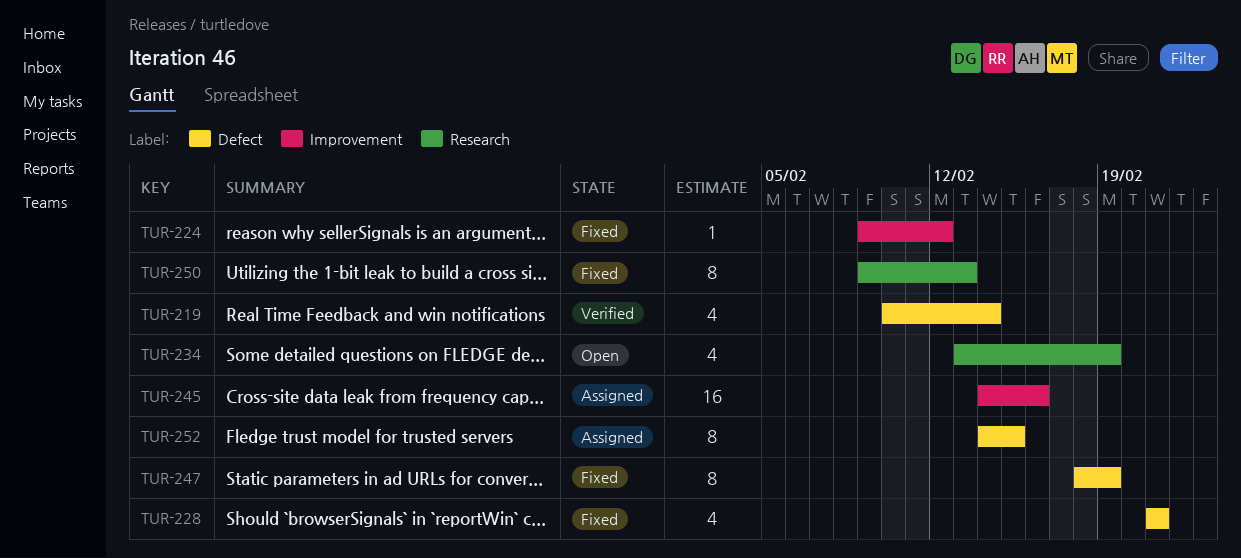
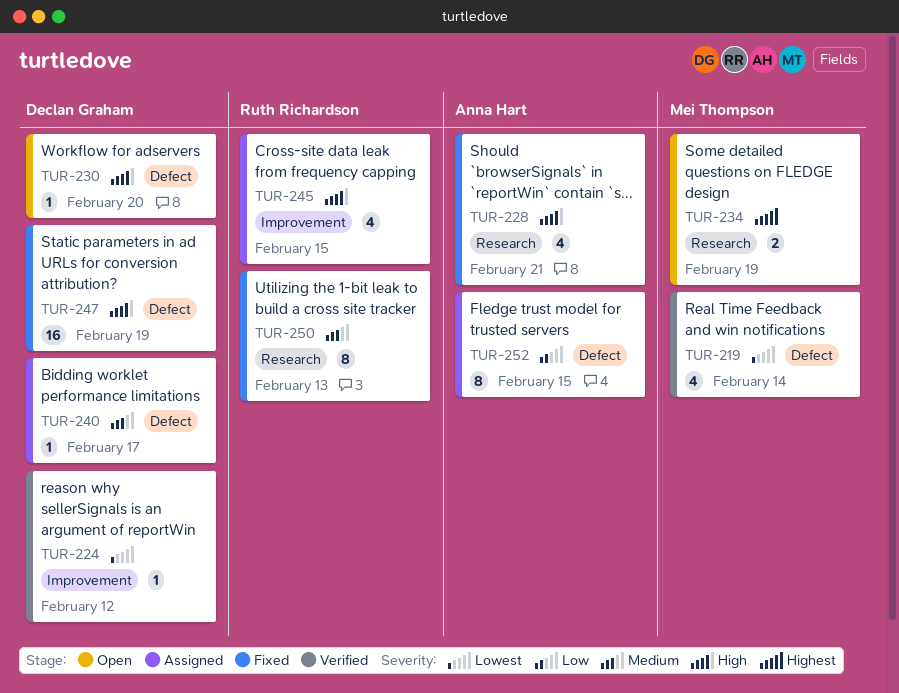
TUR-224, status: Fixed -> Verified
TUR-228, label: Defect -> Research
TUR-230: none -> present
TUR-234, estimate: 4 -> 2
TUR-240: none -> present
TUR-245, estimate: 16 -> 4
TUR-245, due: Feb 16 -> Feb 15
TUR-247, estimate: 8 -> 16

